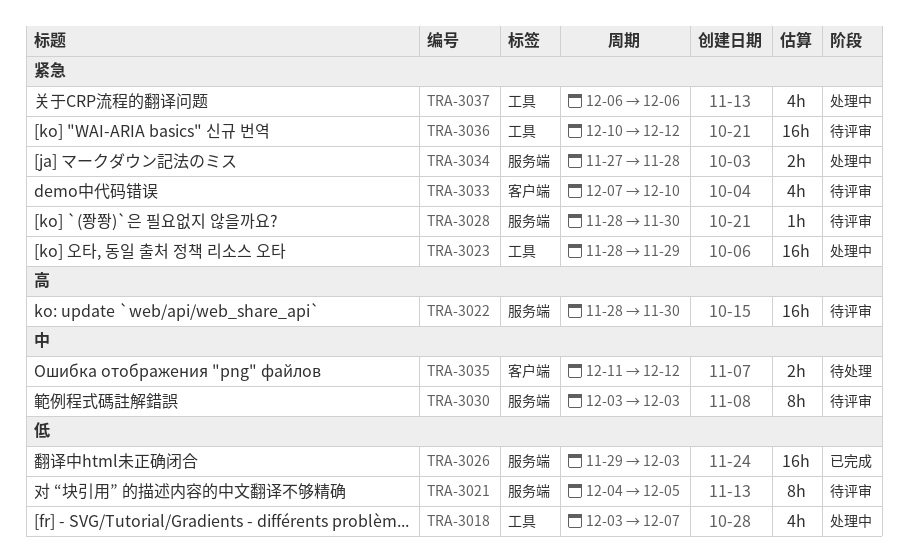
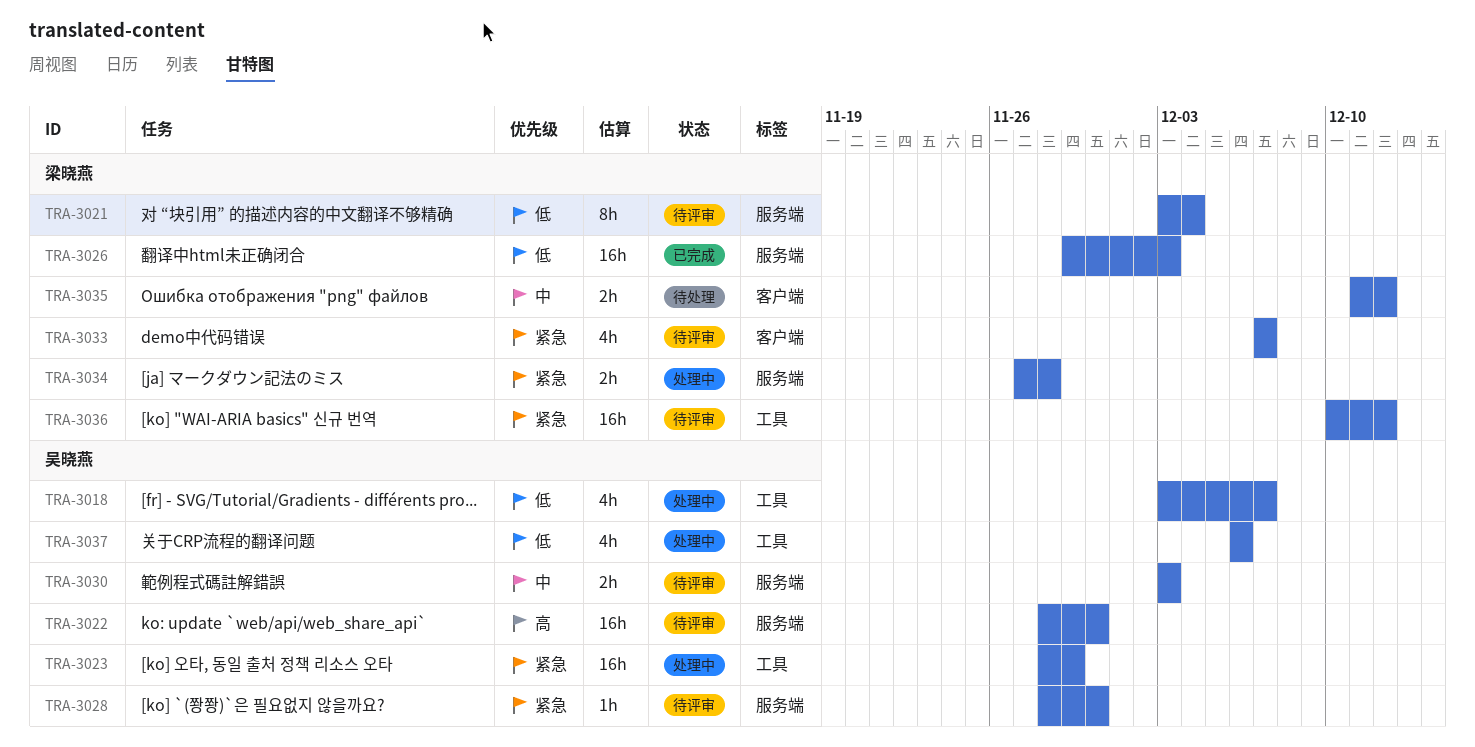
TRA-3021, start: Dec 4 -> Dec 3
TRA-3021, due: Dec 5 -> Dec 4
TRA-3030, estimate: 8h -> 2h
TRA-3033, due: Dec 10 -> Dec 7
TRA-3037, priority: 紧急 -> 低

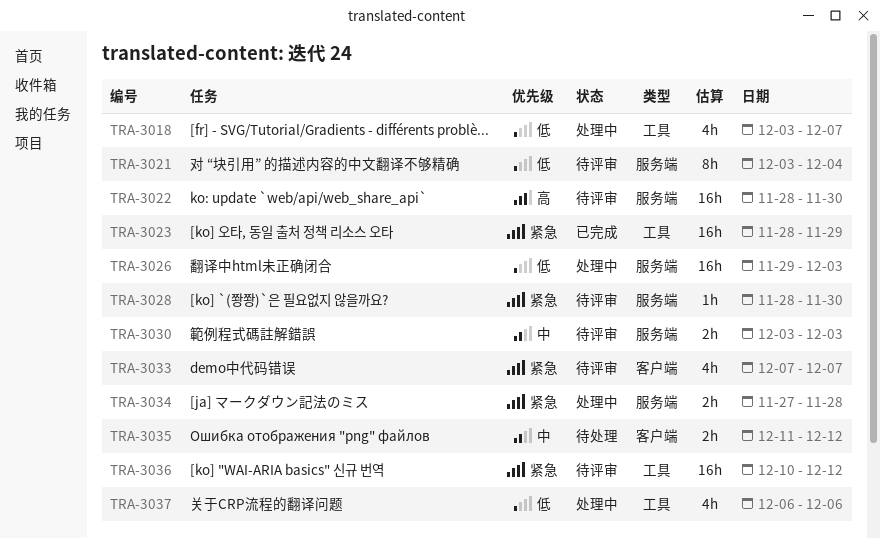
TRA-3023, status: 处理中 -> 已完成
TRA-3026, status: 已完成 -> 处理中

